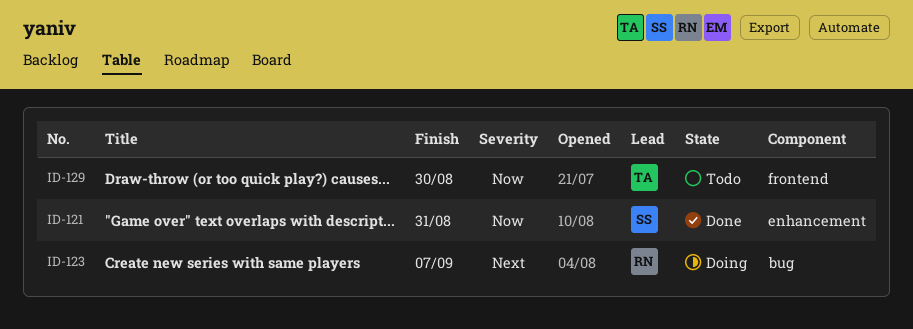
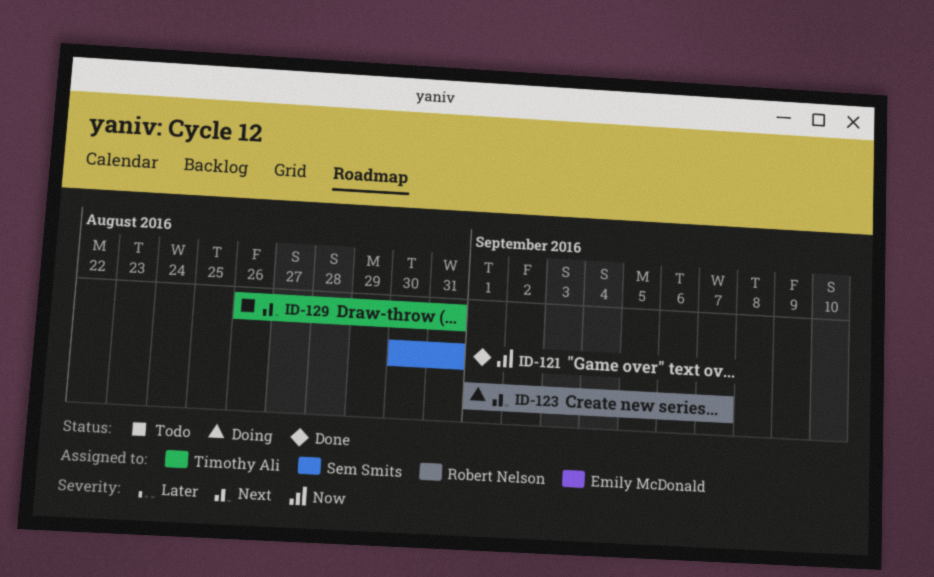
ID-129, priority: Now -> Next
ID-129, due: Aug 30 -> Aug 31

